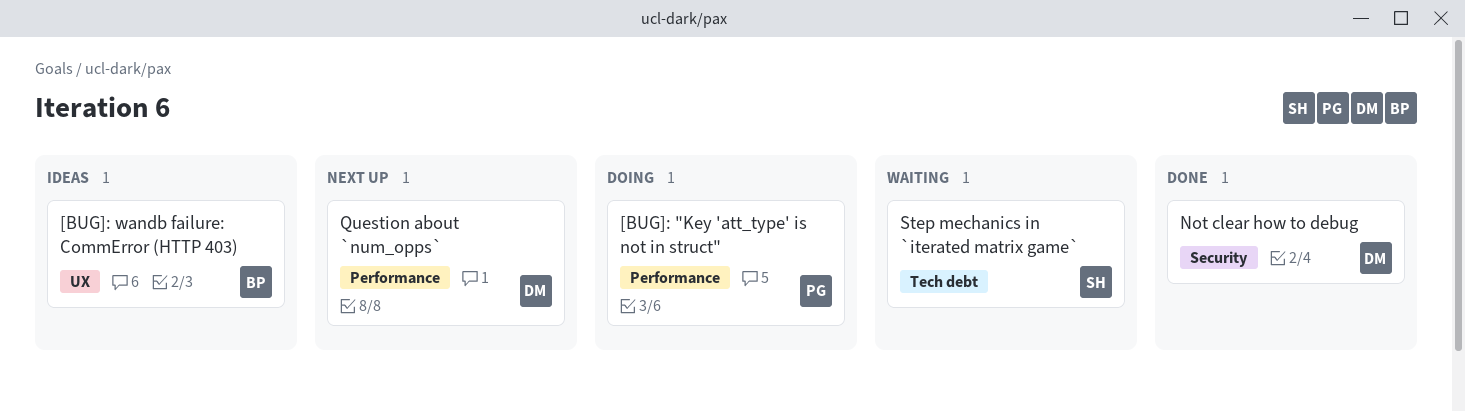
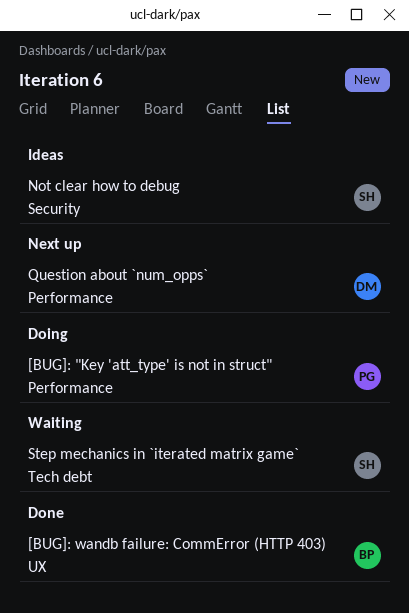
[BUG]: wandb failure: CommError (HTTP 403), status: Ideas -> Done
Not clear how to debug, status: Done -> Ideas
Not clear how to debug, owner: DM -> SH

